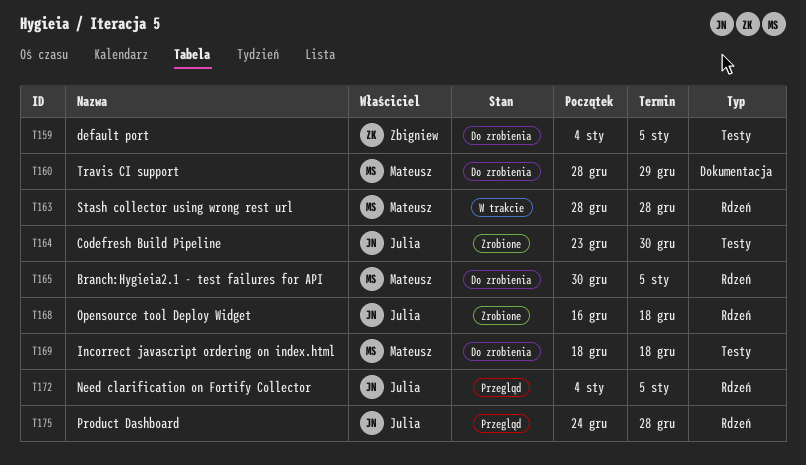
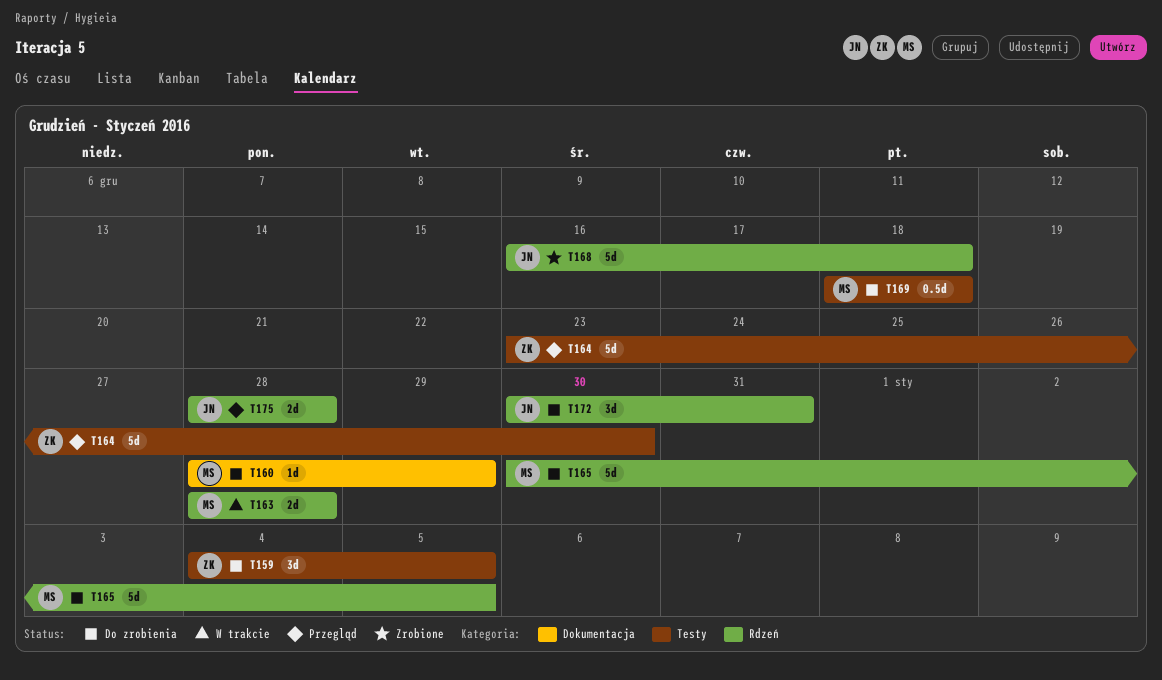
T164, status: Zrobione -> Przegląd
T164, owner: Julia -> Zbigniew
T172, status: Przegląd -> Do zrobienia
T172, start: Jan 4 -> Dec 30
T172, due: Jan 5 -> Dec 31
T175, start: Dec 24 -> Dec 28

